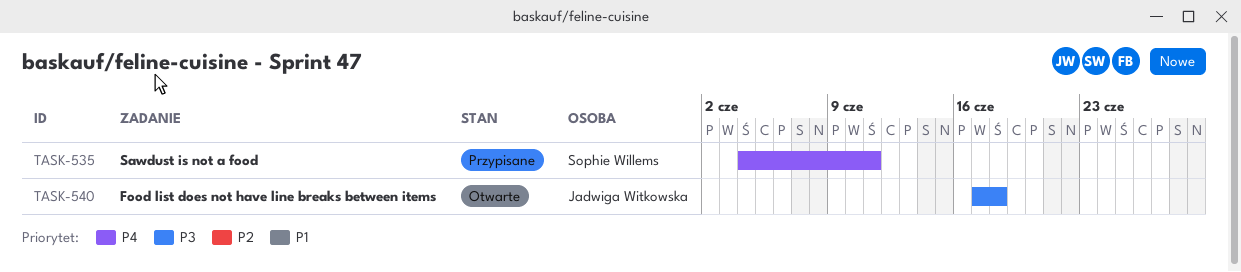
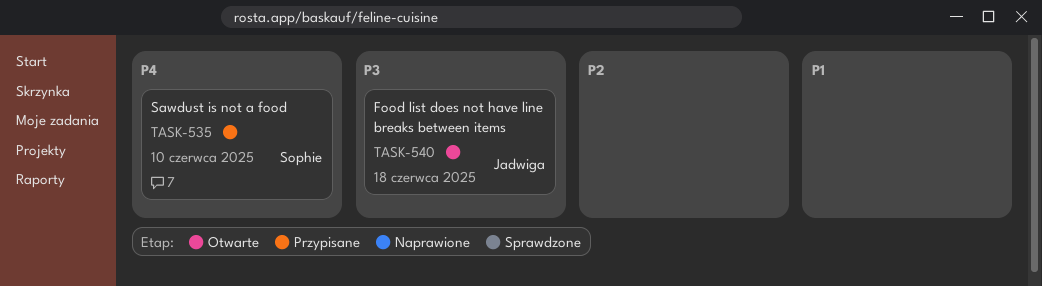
TASK-535, due: Jun 11 -> Jun 10

